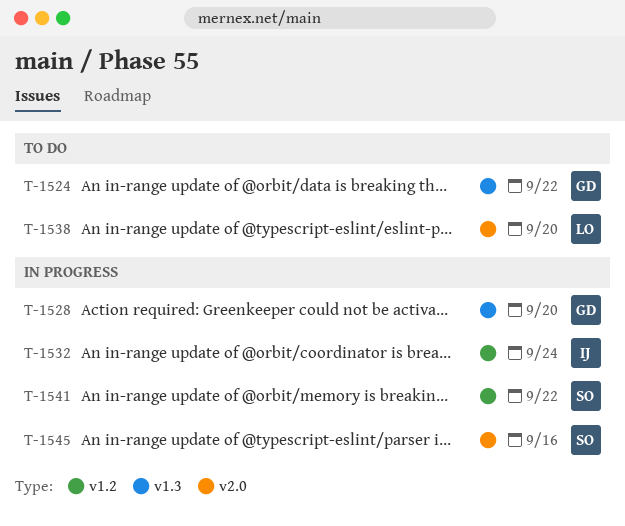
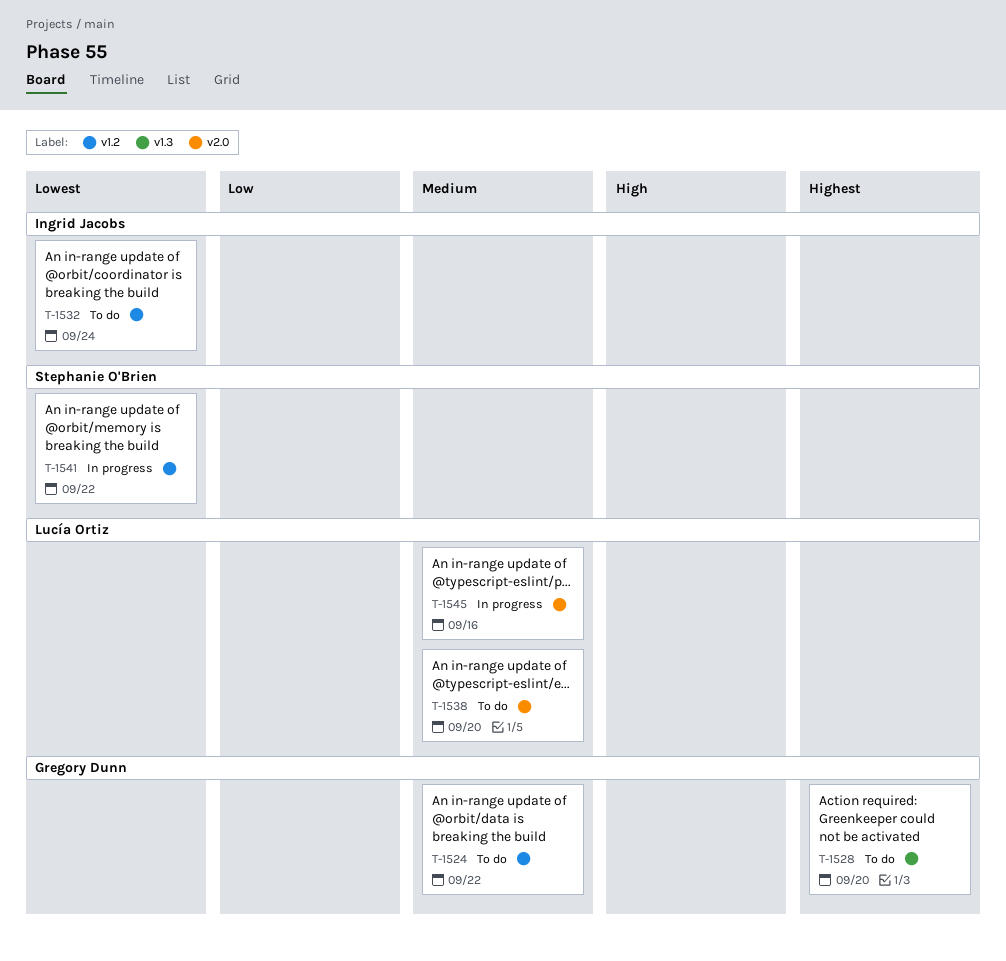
T-1524, label: v1.3 -> v1.2
T-1528, status: In progress -> To do
T-1532, status: In progress -> To do
T-1545, owner: Stephanie O'Brien -> Lucía Ortiz

